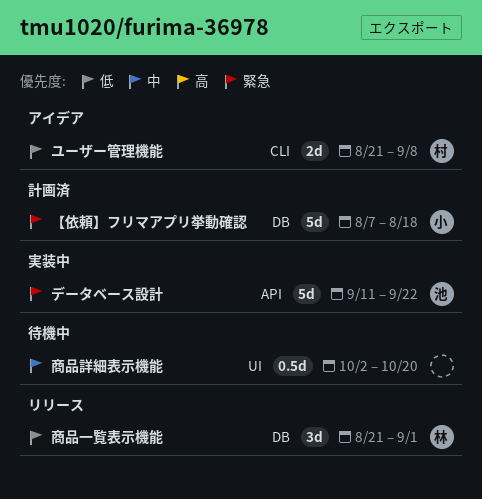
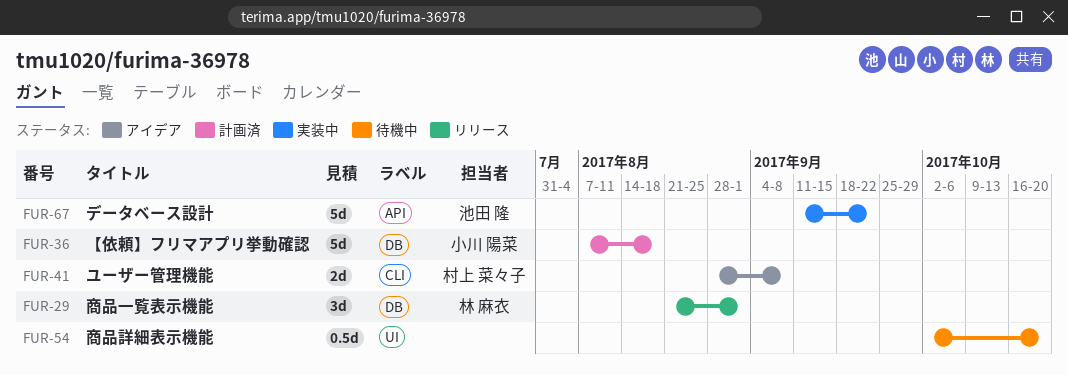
ユーザー管理機能, start: Aug 21 -> Aug 28

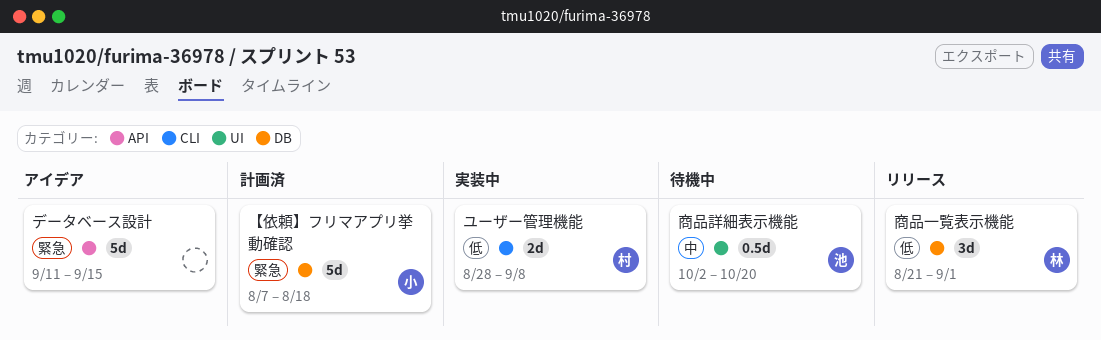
データベース設計, status: 実装中 -> アイデア
データベース設計, owner: 池田 隆 -> none
データベース設計, due: Sep 22 -> Sep 15
ユーザー管理機能, status: アイデア -> 実装中
商品詳細表示機能, owner: none -> 池田 隆

